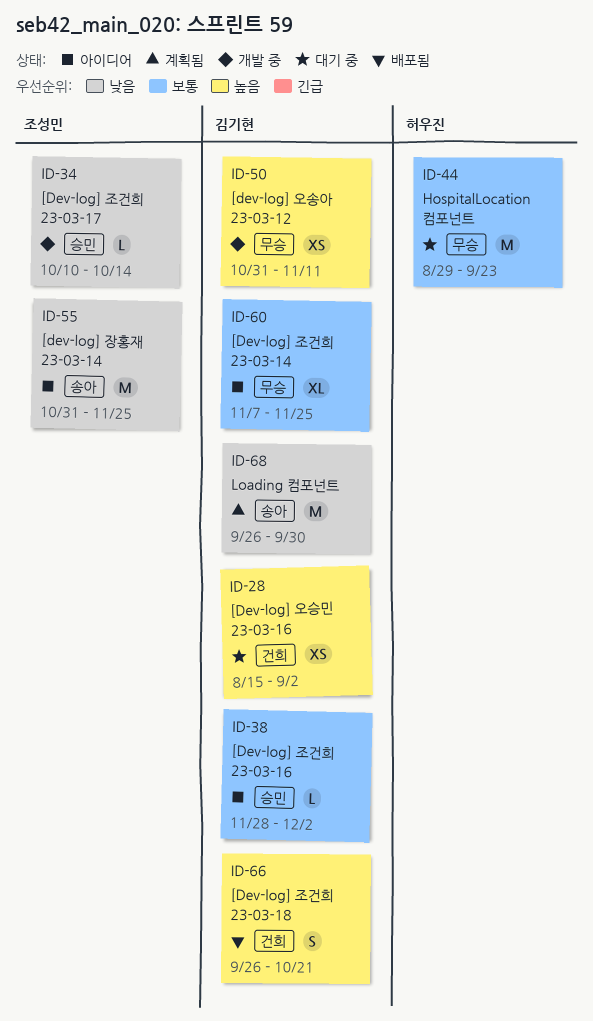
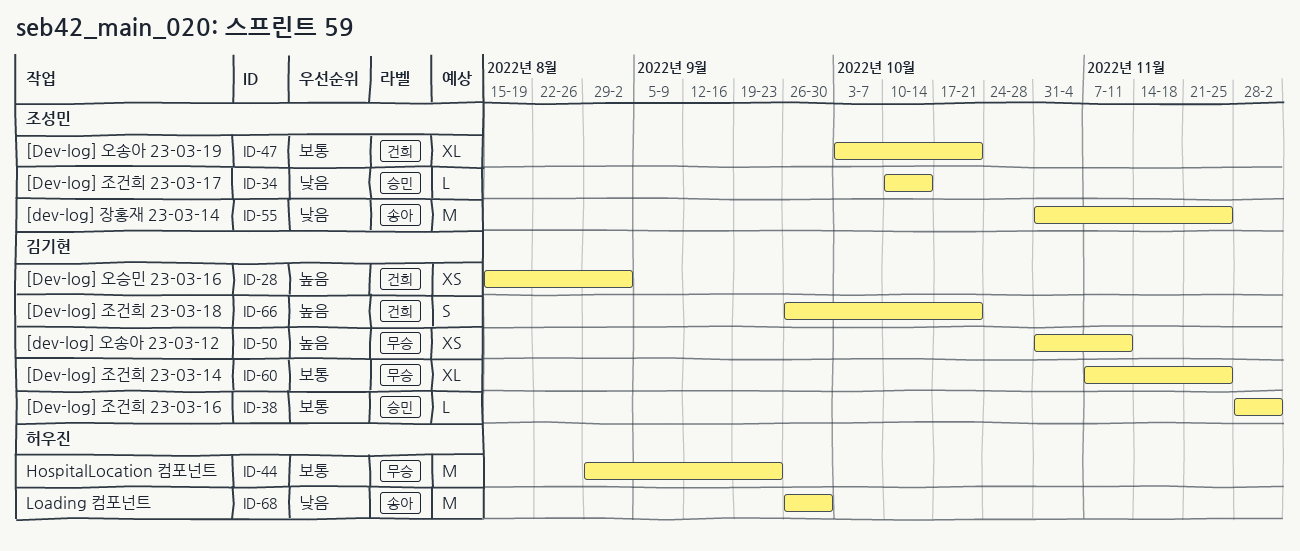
ID-47: none -> present
ID-68, owner: 김기현 -> 허우진

